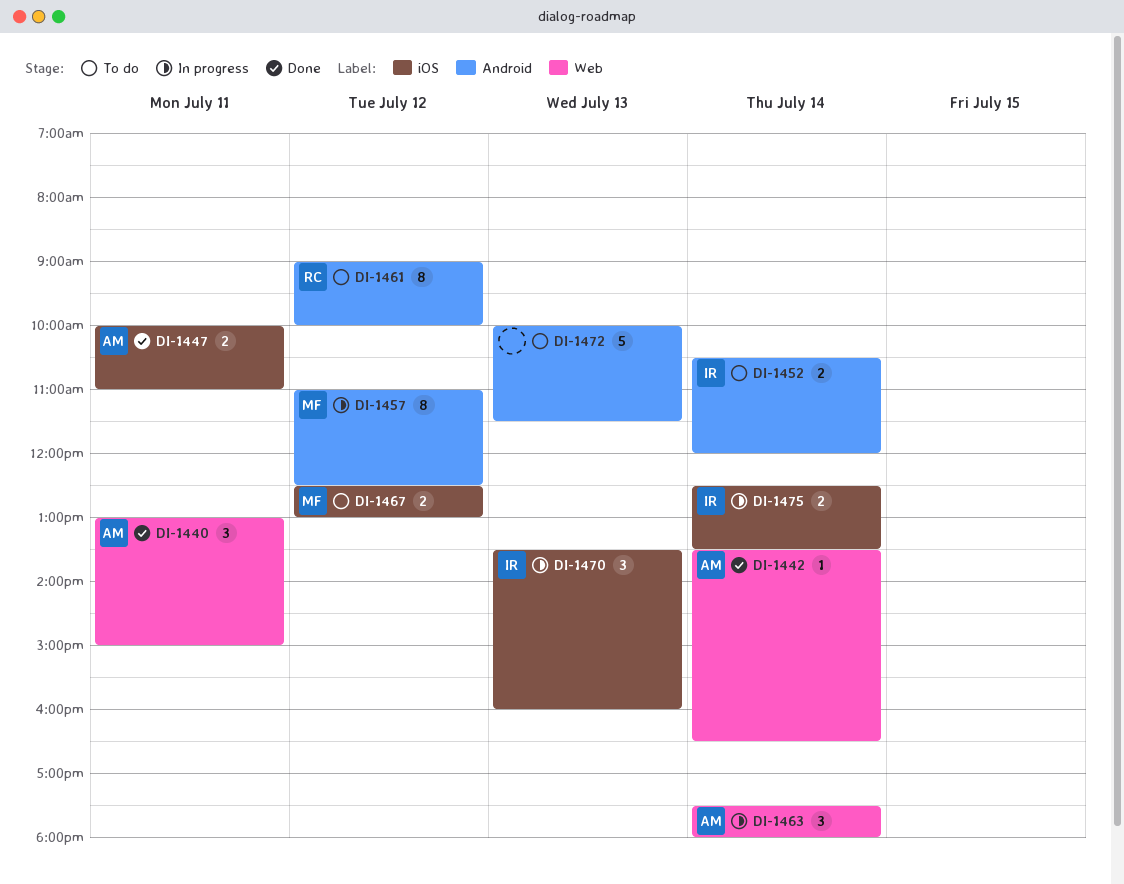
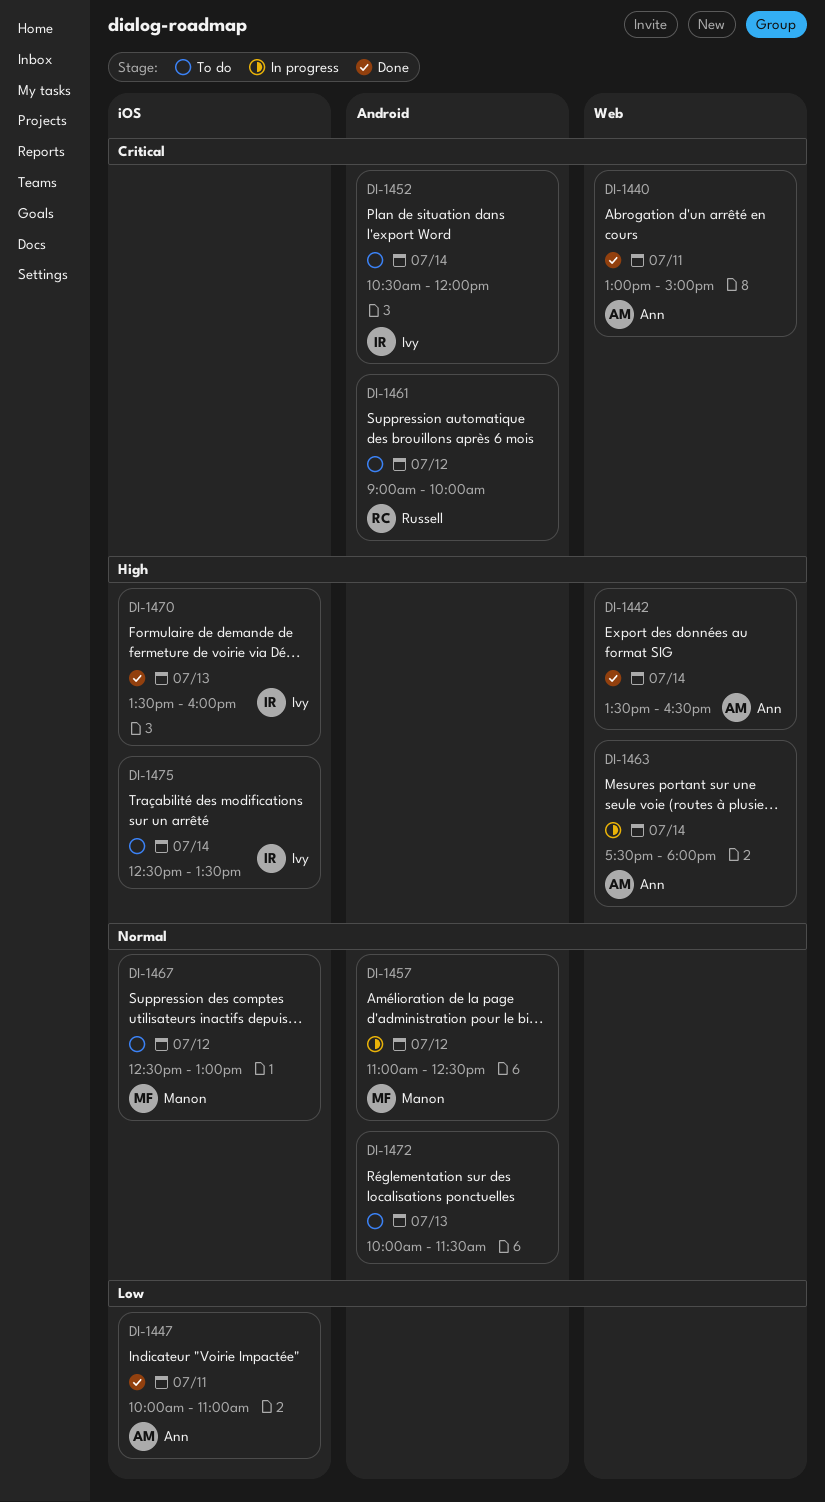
DI-1470, status: In progress -> Done
DI-1475, status: In progress -> To do

